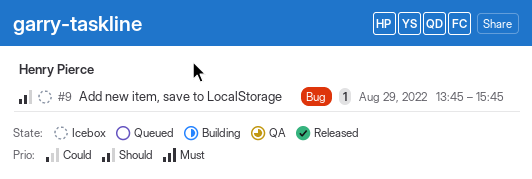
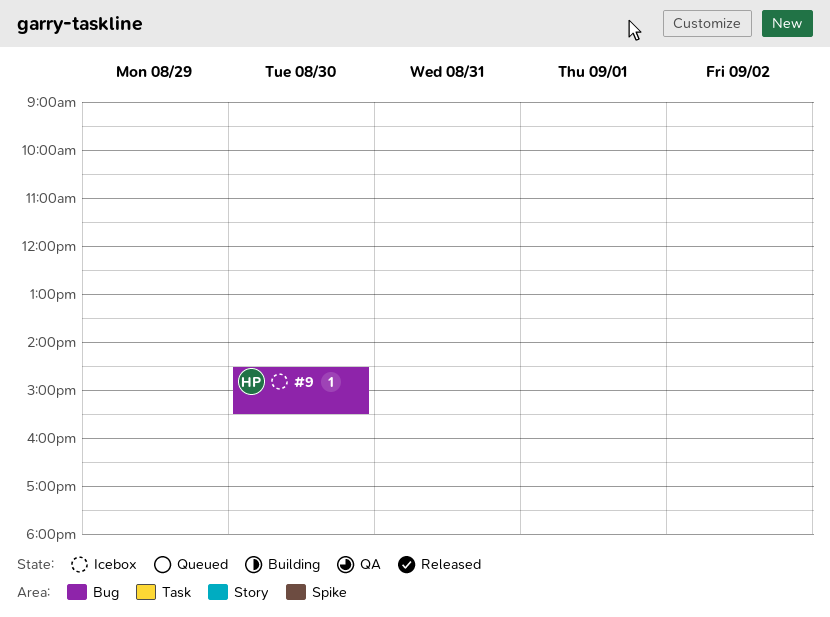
#9, day: Aug 29 -> Aug 30
#9, begins: 13:45 -> 14:30
#9, ends: 15:45 -> 15:30

